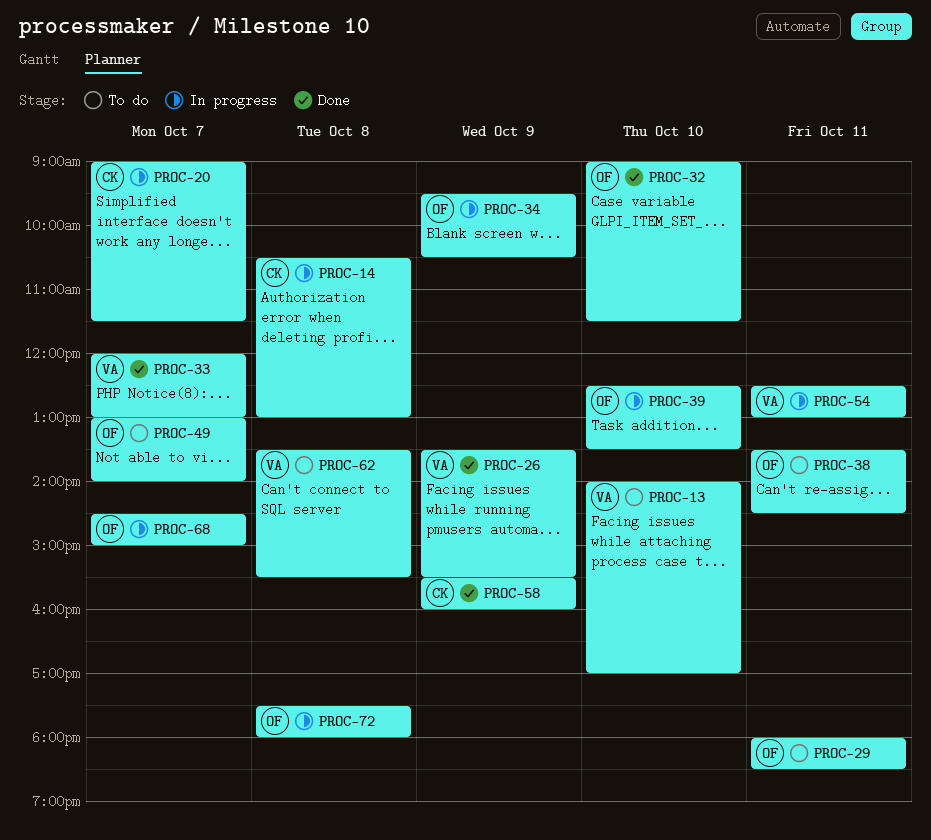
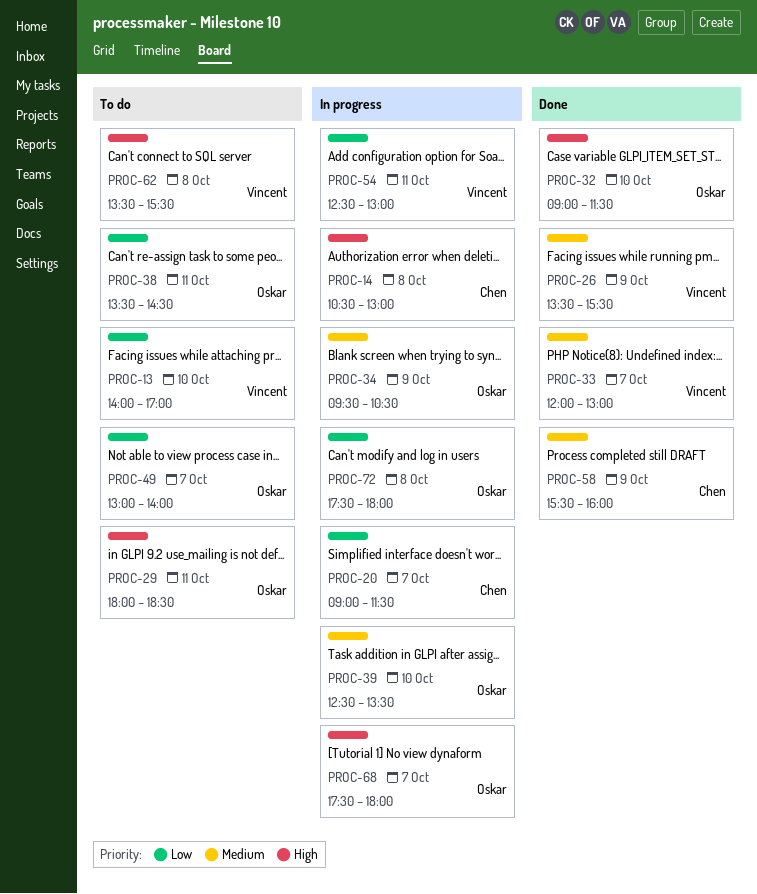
PROC-68, begins: 14:30 -> 17:30
PROC-68, ends: 15:00 -> 18:00

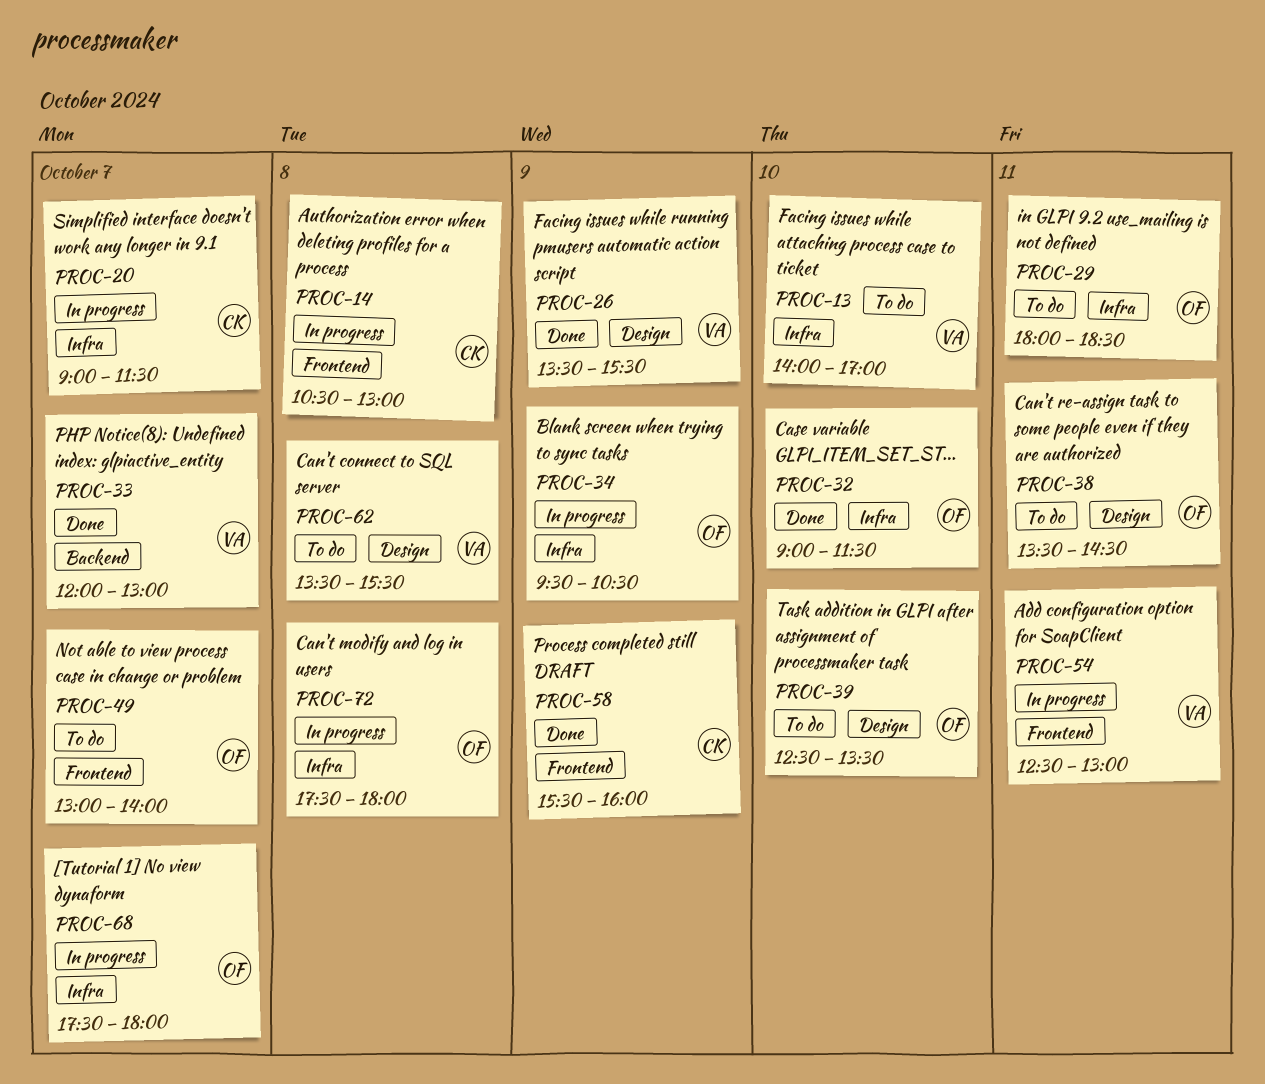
PROC-39, status: In progress -> To do

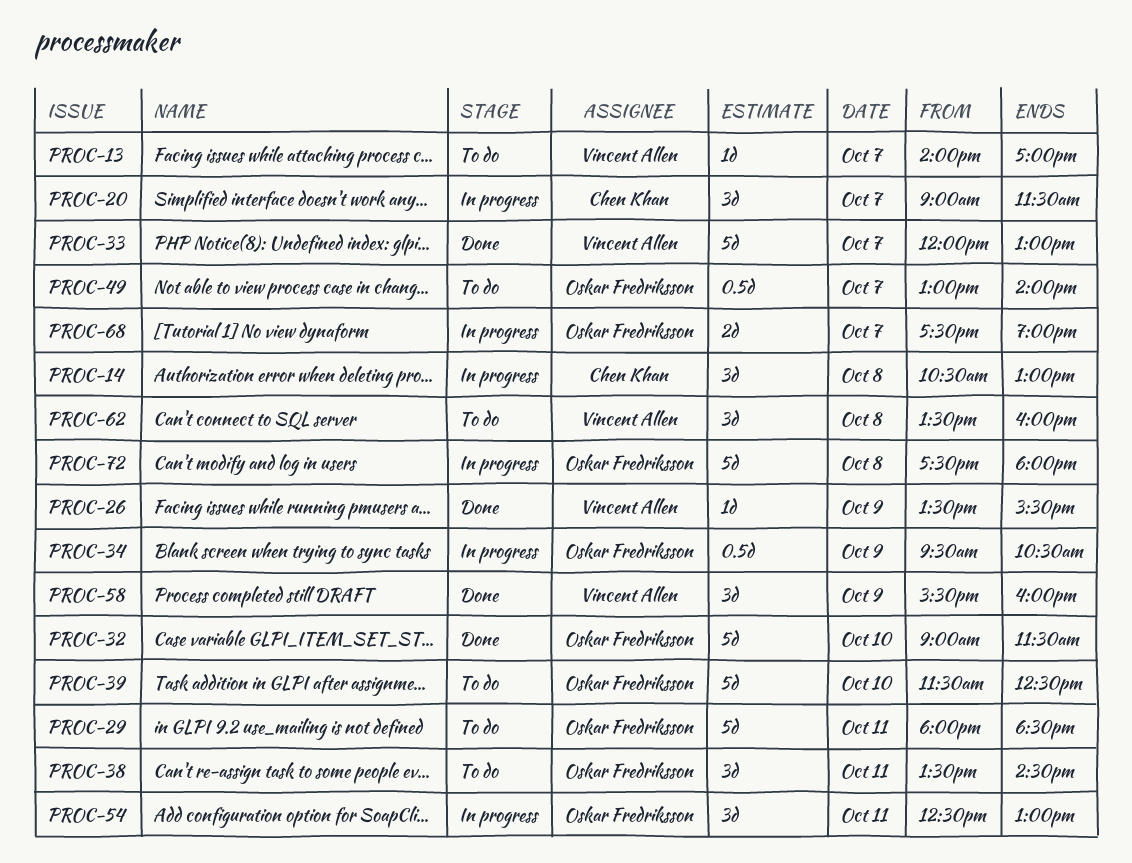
PROC-13, day: Oct 10 -> Oct 7
PROC-39, begins: 12:30 -> 11:30
PROC-39, ends: 13:30 -> 12:30
PROC-54, owner: Vincent Allen -> Oskar Fredriksson
PROC-58, owner: Chen Khan -> Vincent Allen
PROC-62, ends: 15:30 -> 16:00
PROC-68, ends: 18:00 -> 19:00

